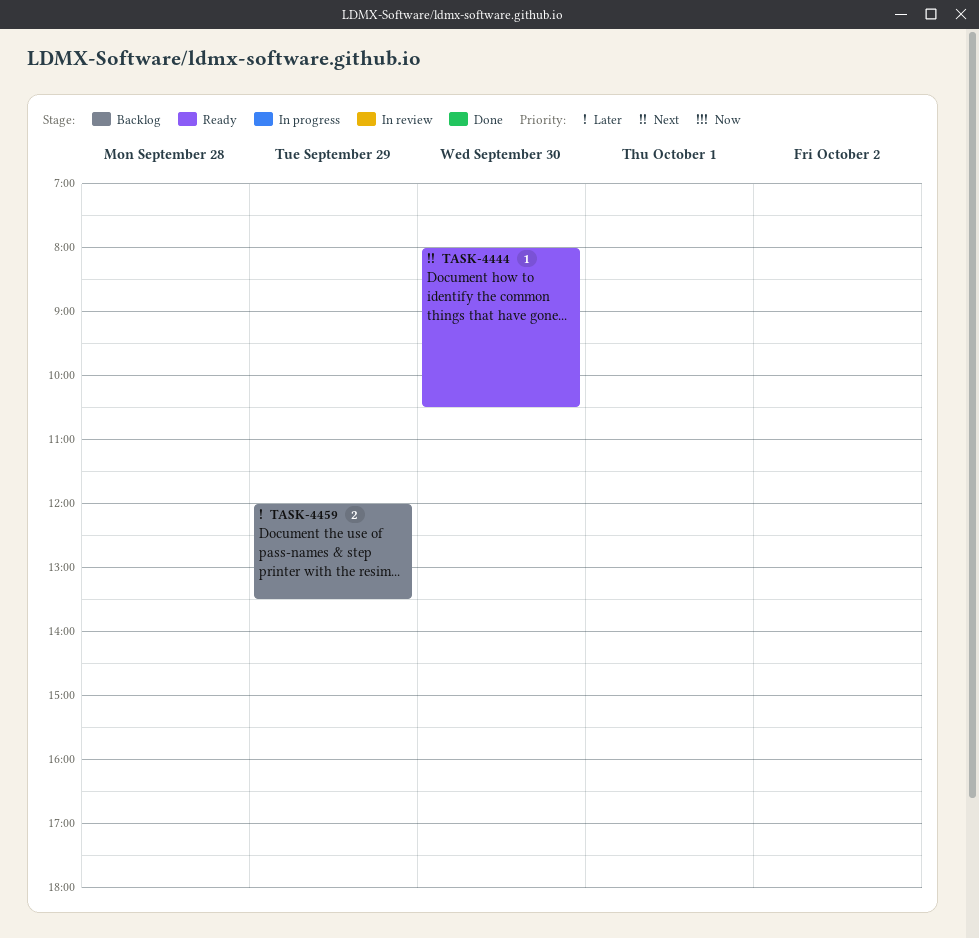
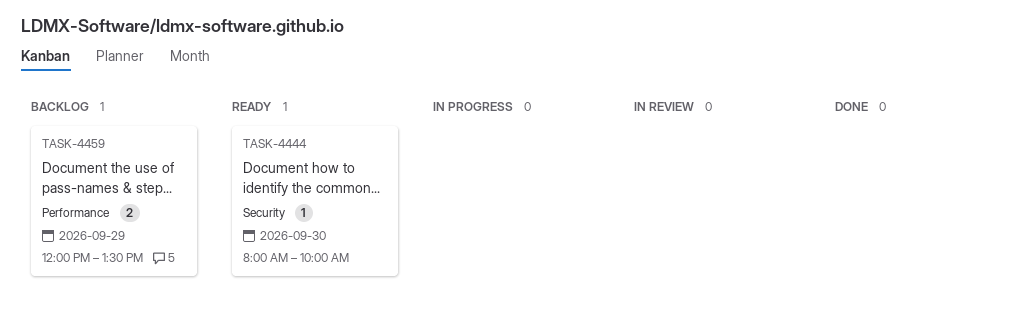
TASK-4444, ends: 10:30 -> 10:00

